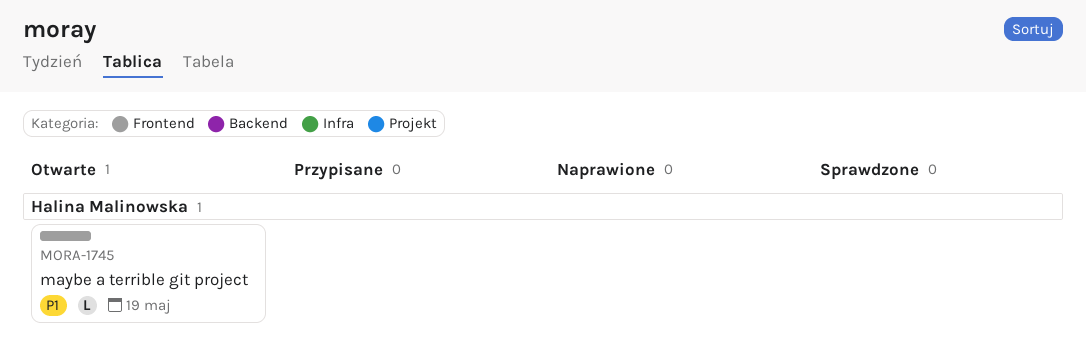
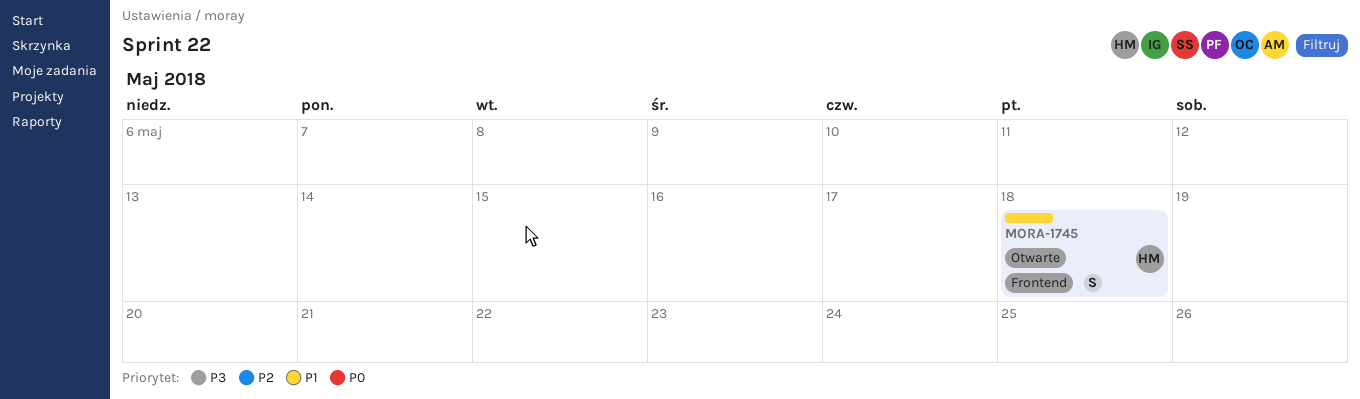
MORA-1745, estimate: L -> S
MORA-1745, due: May 19 -> May 18

